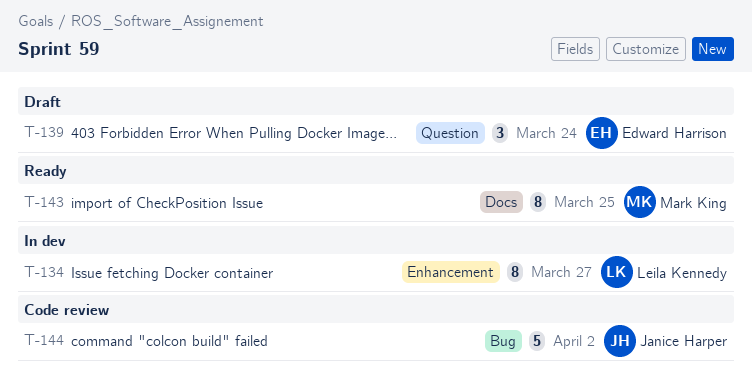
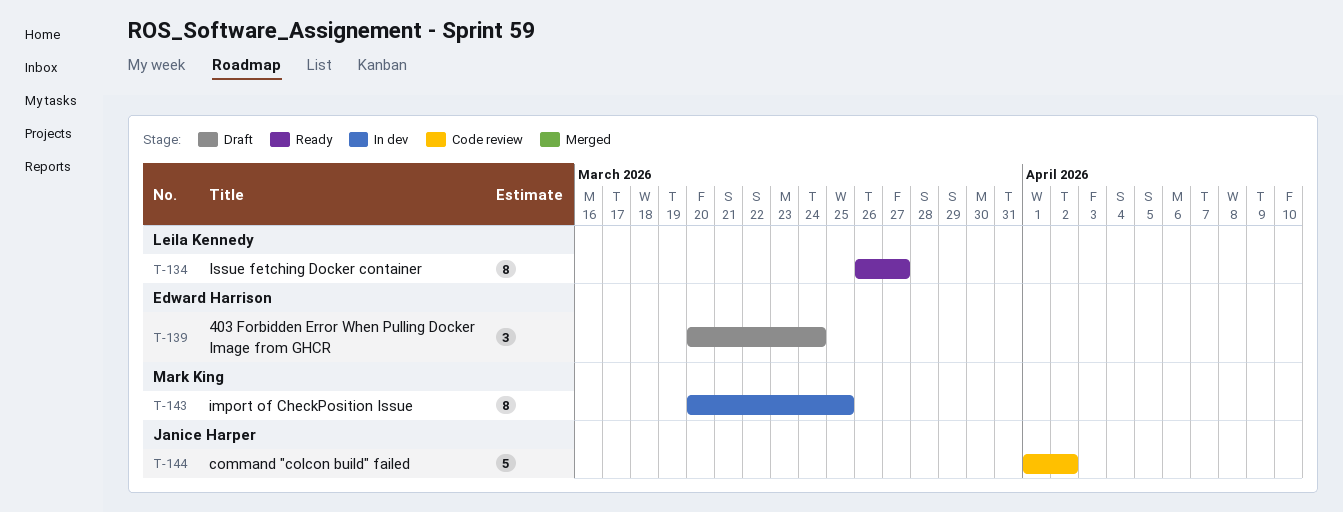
T-134, status: In dev -> Ready
T-143, status: Ready -> In dev

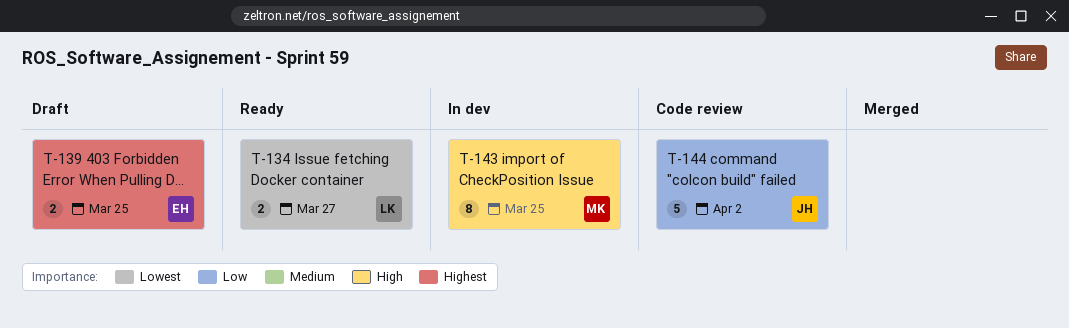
T-134, estimate: 8 -> 2
T-139, estimate: 3 -> 2
T-139, due: Mar 24 -> Mar 25

